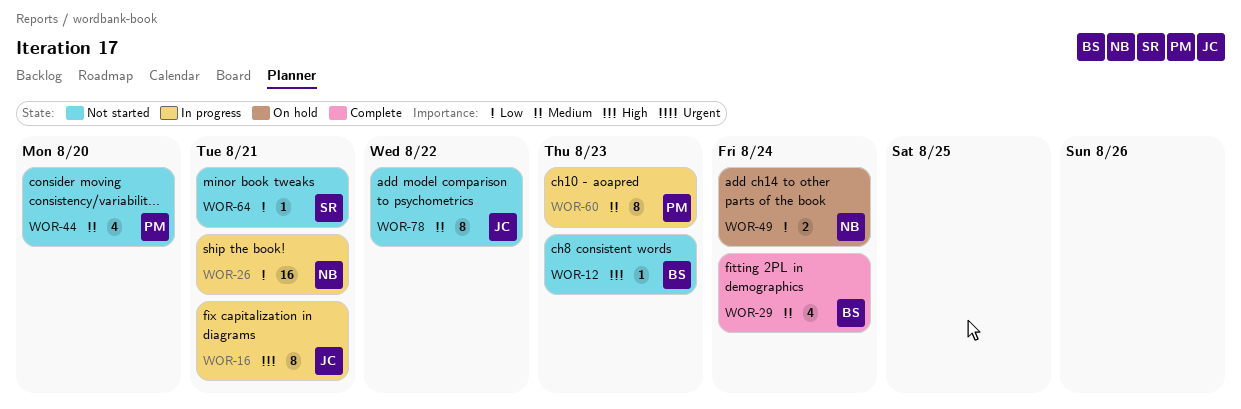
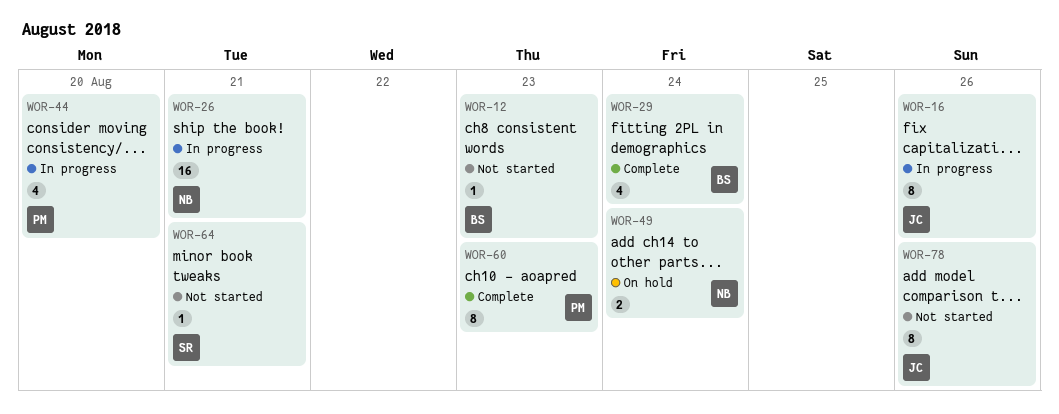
WOR-16, due: Aug 21 -> Aug 26
WOR-44, status: Not started -> In progress
WOR-60, status: In progress -> Complete
WOR-78, due: Aug 22 -> Aug 26

